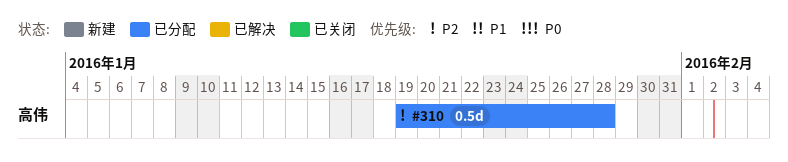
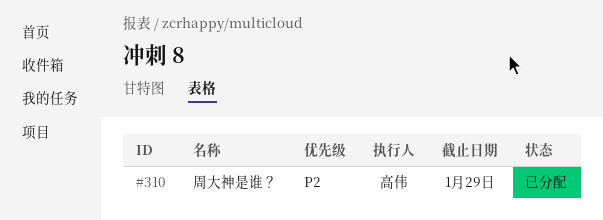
#310, due: Jan 28 -> Jan 29

